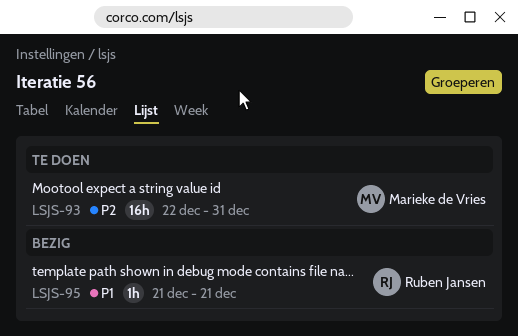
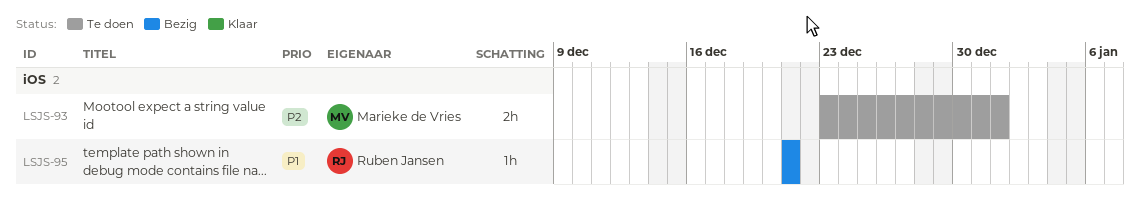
LSJS-93, estimate: 16h -> 2h
LSJS-93, start: Dec 22 -> Dec 23
LSJS-93, due: Dec 31 -> Jan 1

